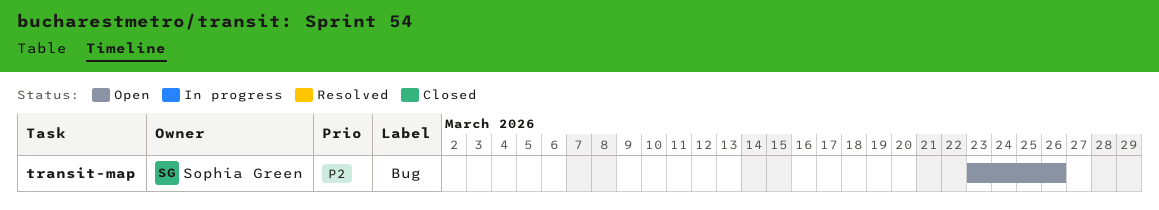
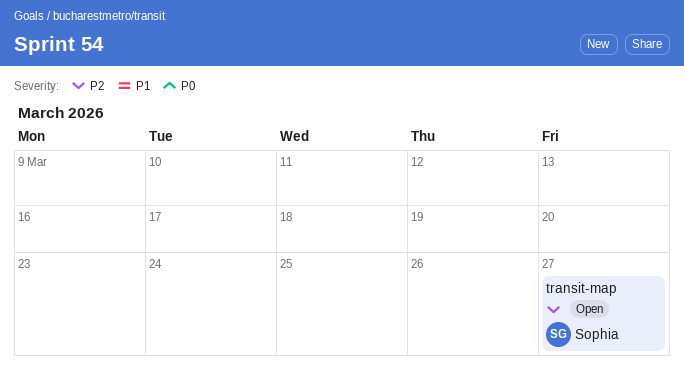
transit-map, due: Mar 26 -> Mar 27

